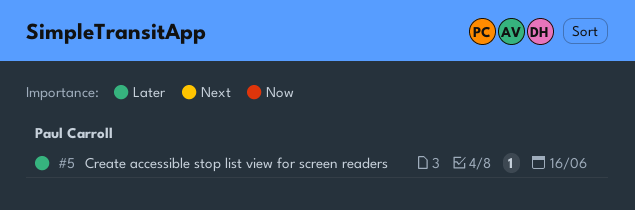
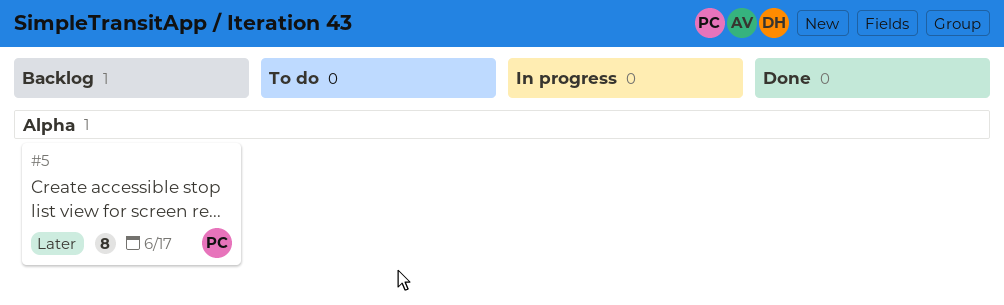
#5, estimate: 1 -> 8
#5, due: Jun 16 -> Jun 17

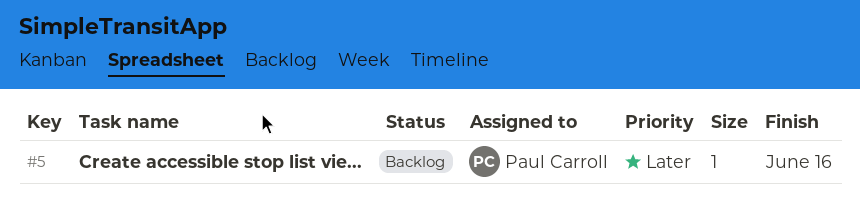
#5, estimate: 8 -> 1
#5, due: Jun 17 -> Jun 16

